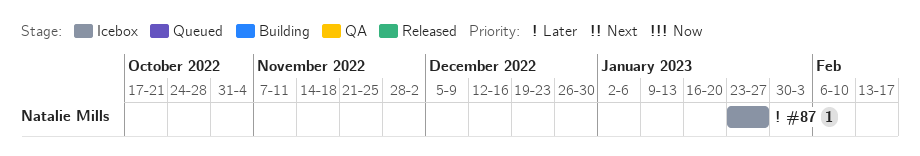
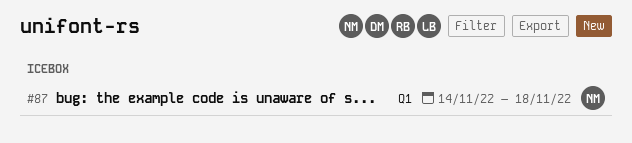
#87, start: Jan 23 -> Nov 14
#87, due: Jan 27 -> Nov 18

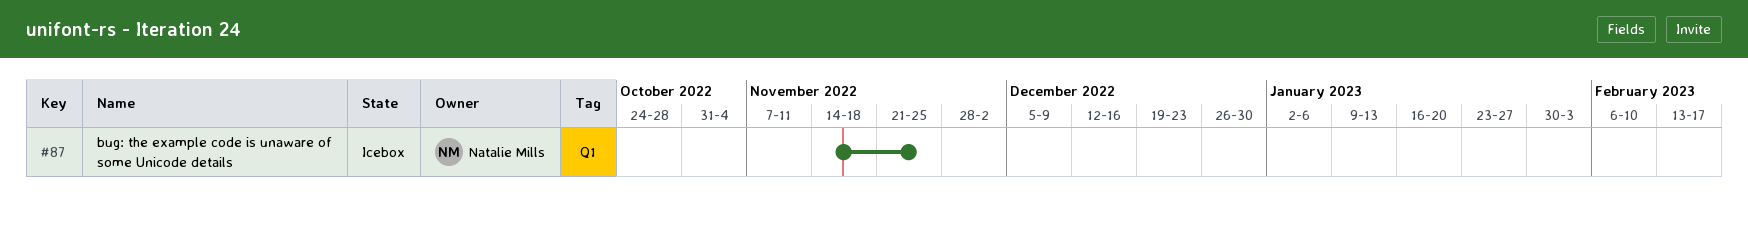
#87, due: Nov 18 -> Nov 25

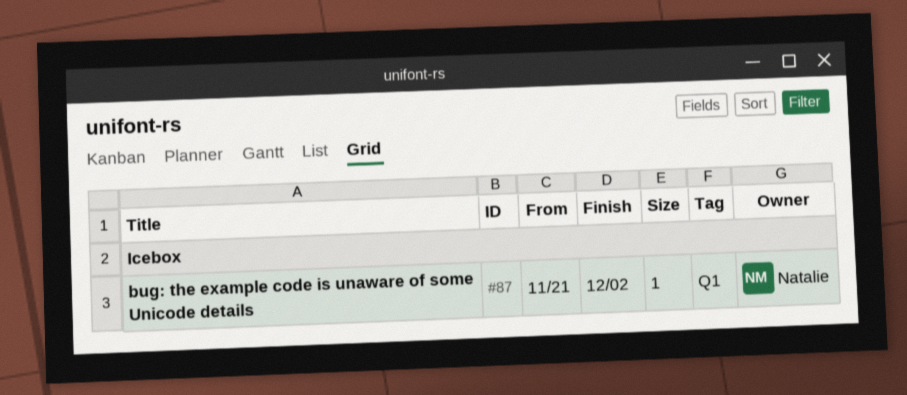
#87, start: Nov 14 -> Nov 21
#87, due: Nov 25 -> Dec 2

